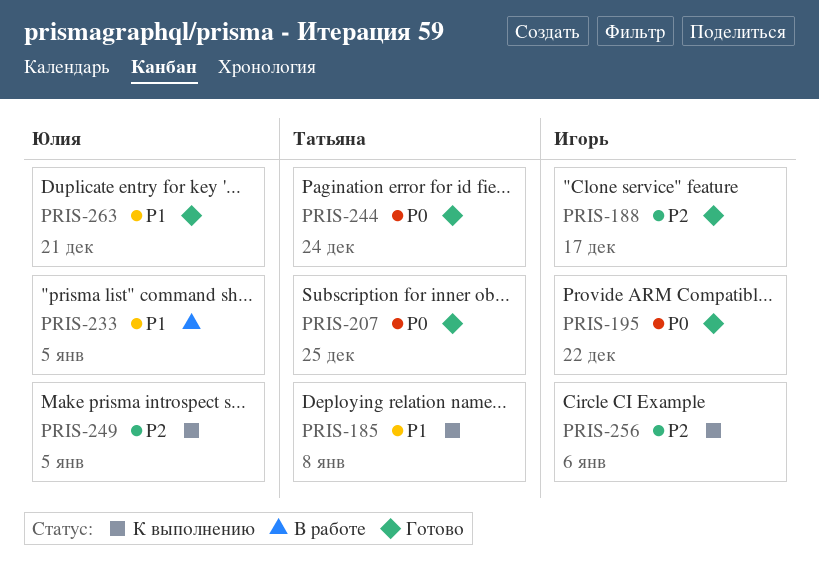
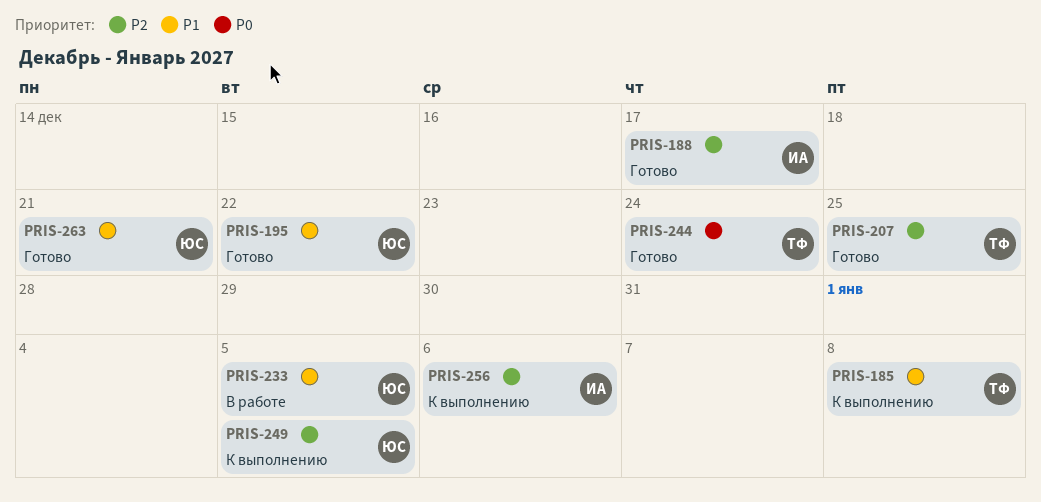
PRIS-195, owner: Игорь -> Юлия
PRIS-195, priority: P0 -> P1
PRIS-207, priority: P0 -> P2

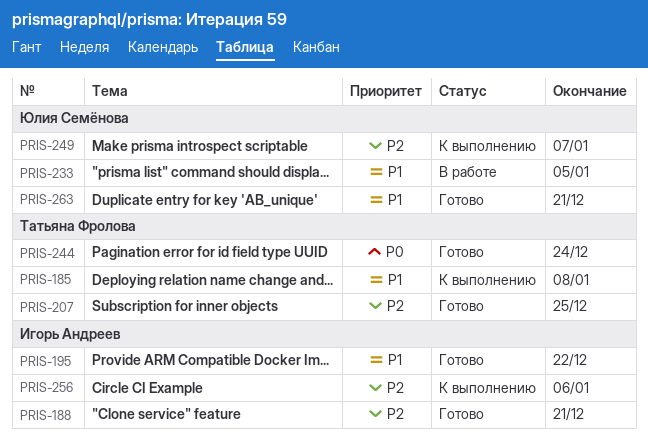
PRIS-188, due: Dec 17 -> Dec 21
PRIS-195, owner: Юлия Семёнова -> Игорь Андреев
PRIS-249, due: Jan 5 -> Jan 7

